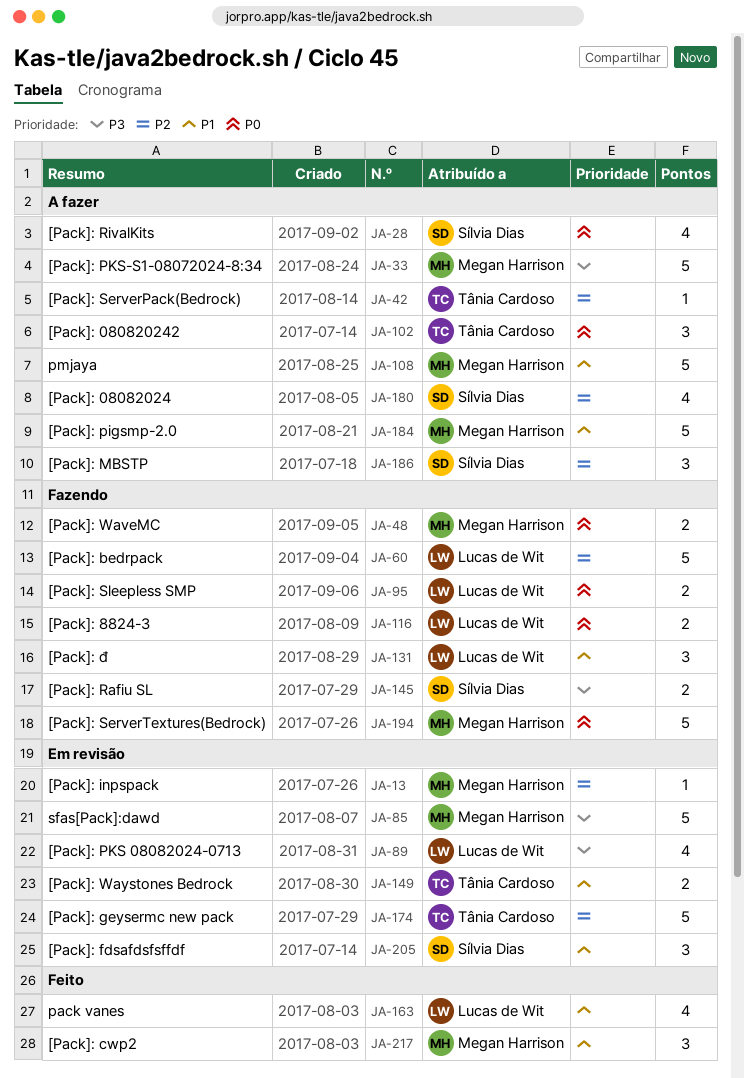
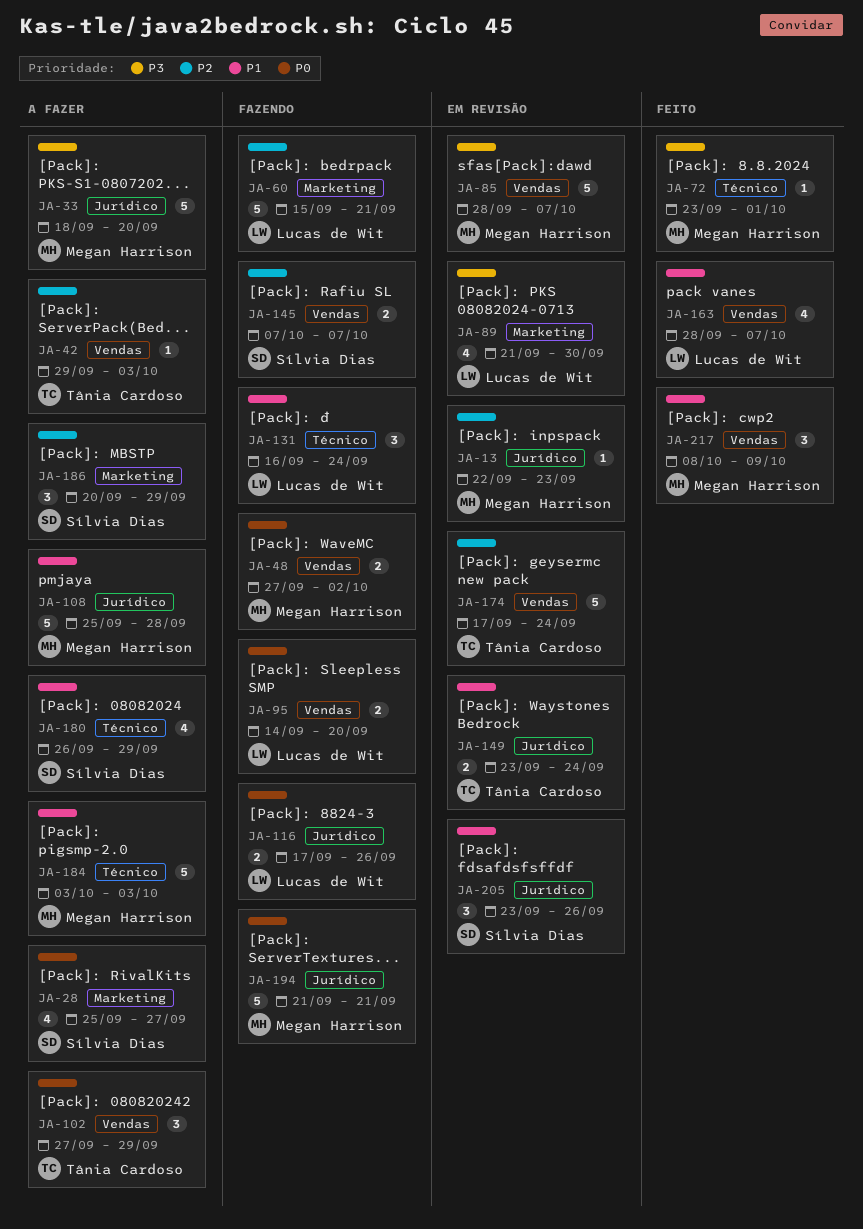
JA-72: none -> present
JA-145, priority: P3 -> P2
JA-180, priority: P2 -> P1

